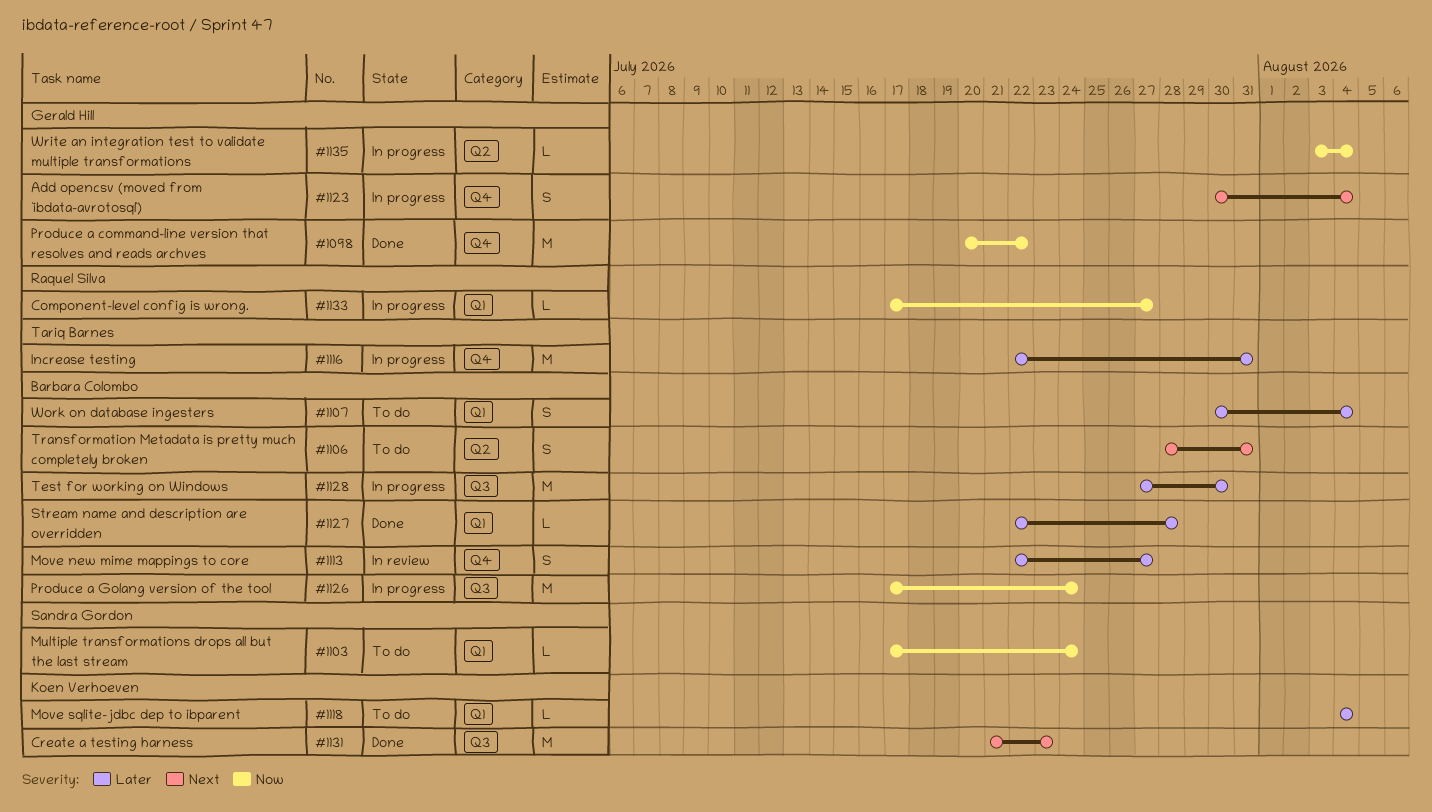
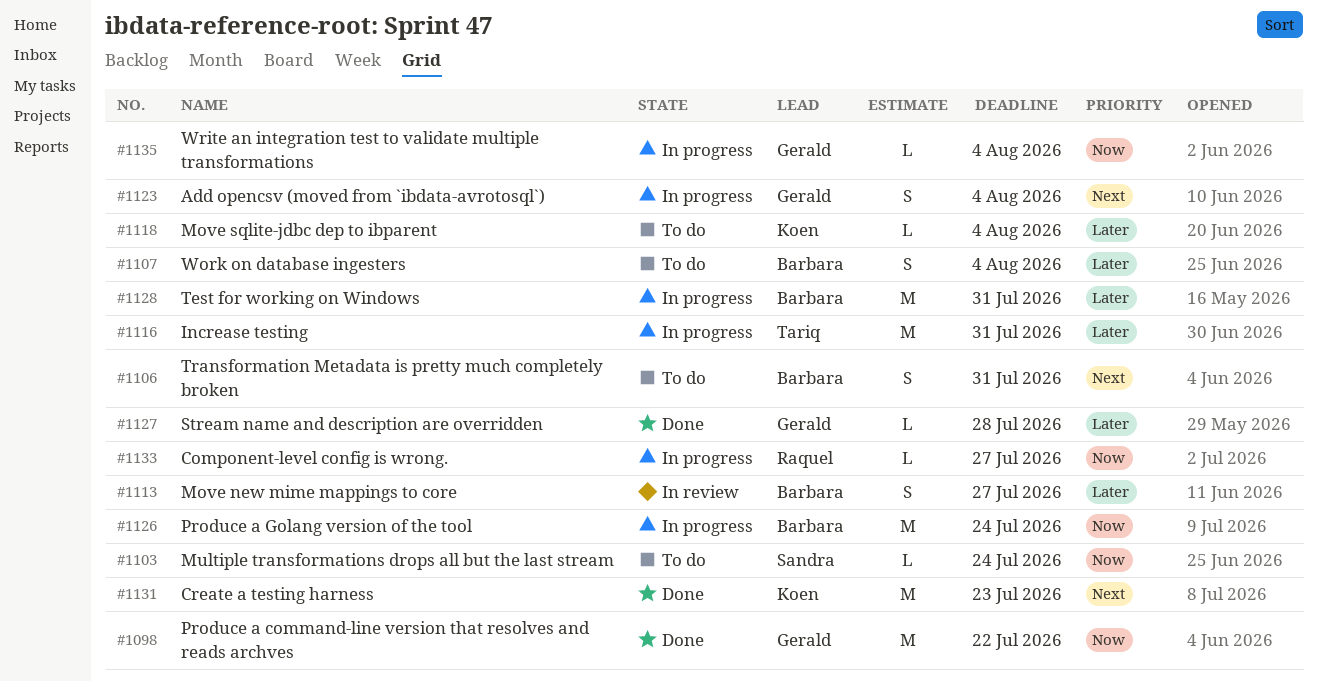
#1127, owner: Barbara Colombo -> Gerald Hill
#1128, due: Jul 30 -> Jul 31

